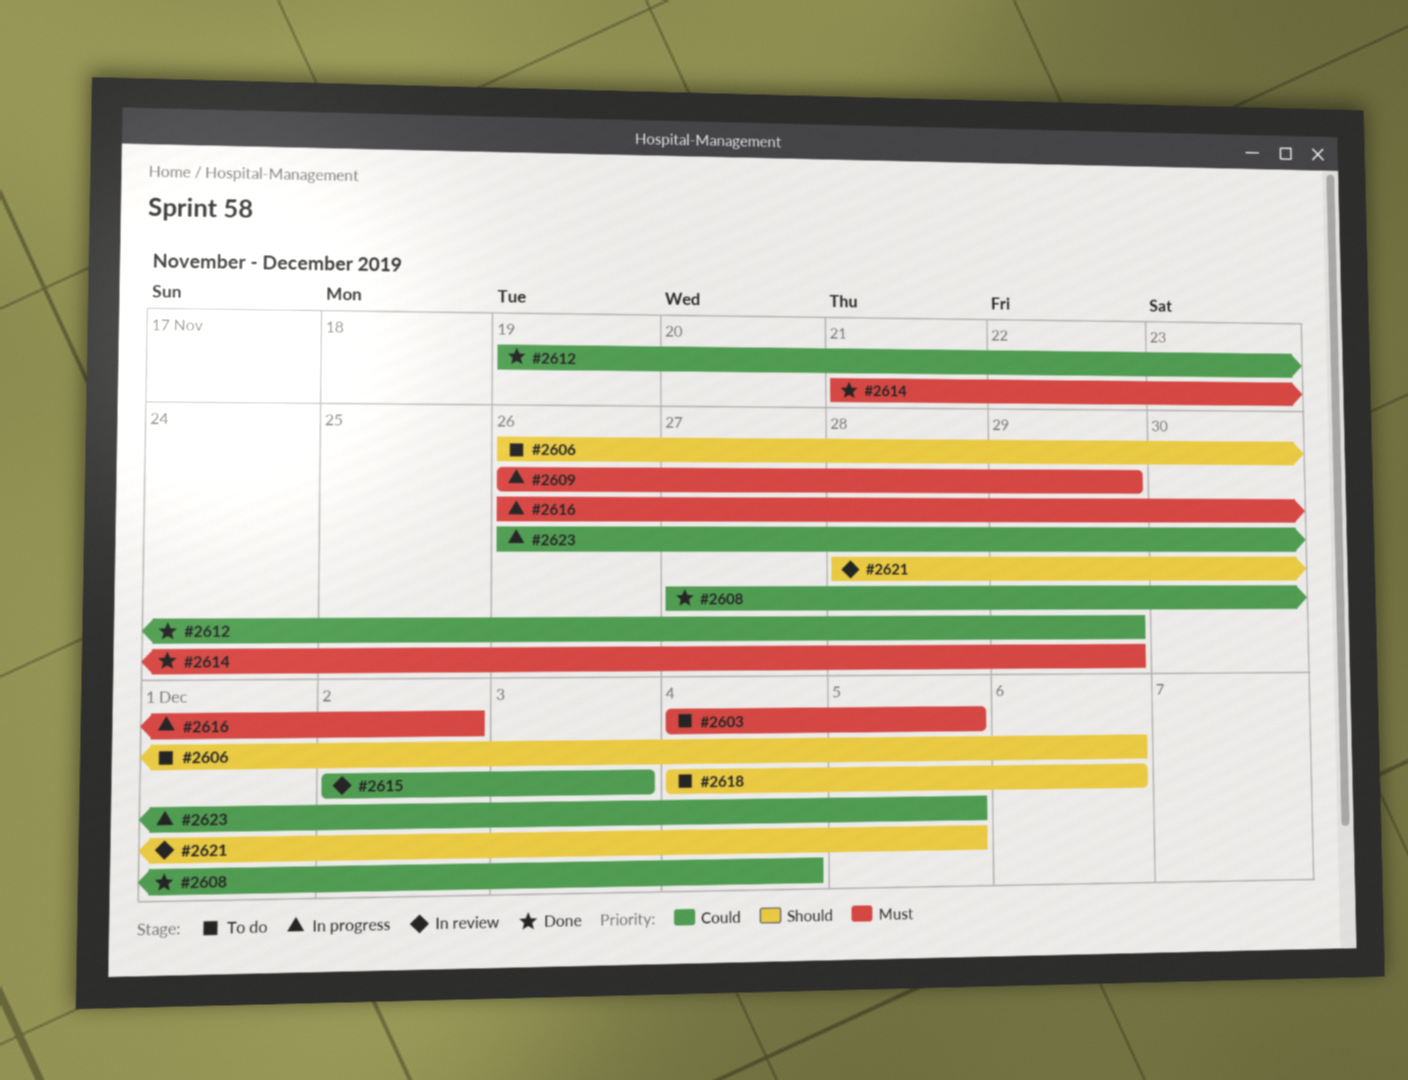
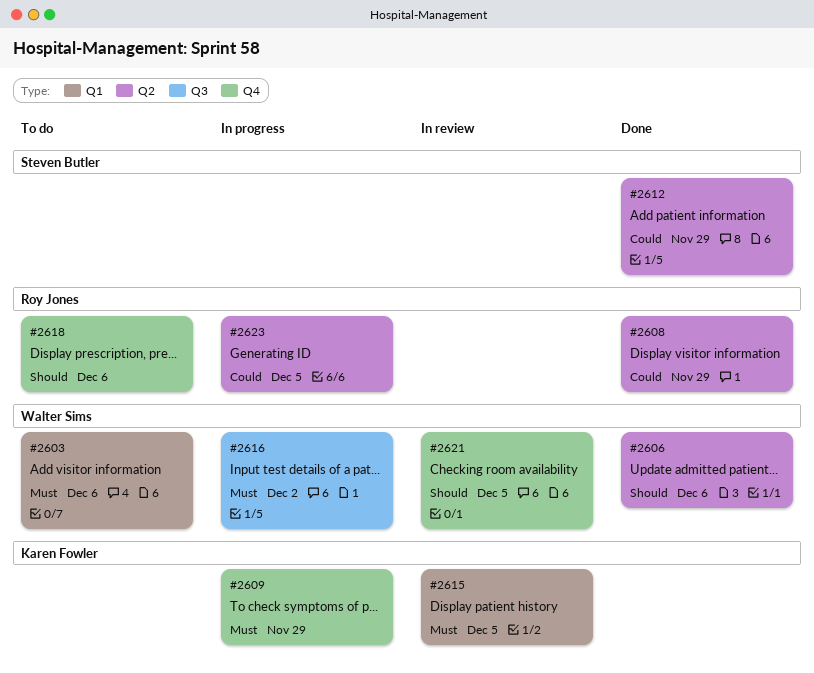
#2603, due: Dec 5 -> Dec 6
#2606, status: To do -> Done
#2608, due: Dec 4 -> Nov 29
#2614: present -> none
#2615, priority: Could -> Must
#2615, due: Dec 3 -> Dec 5

